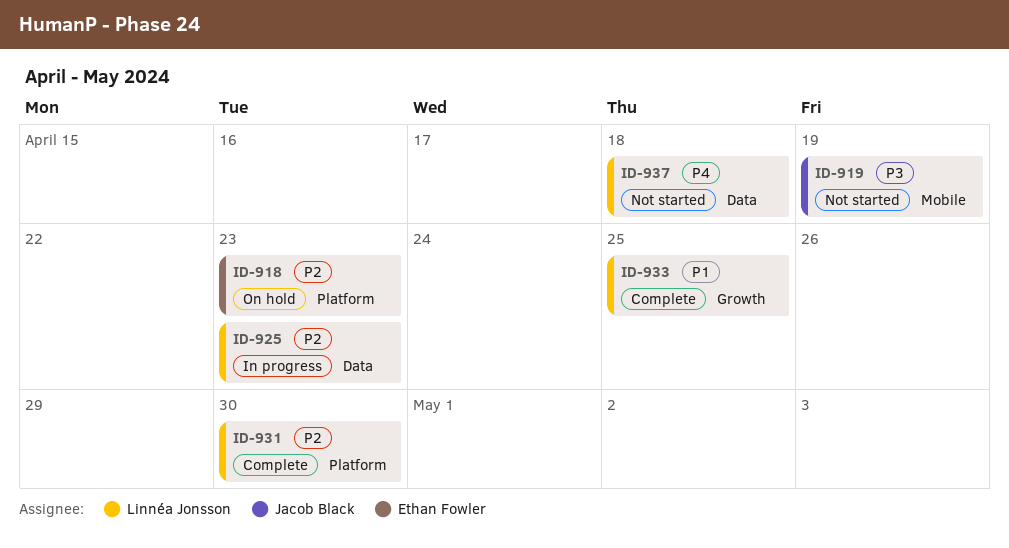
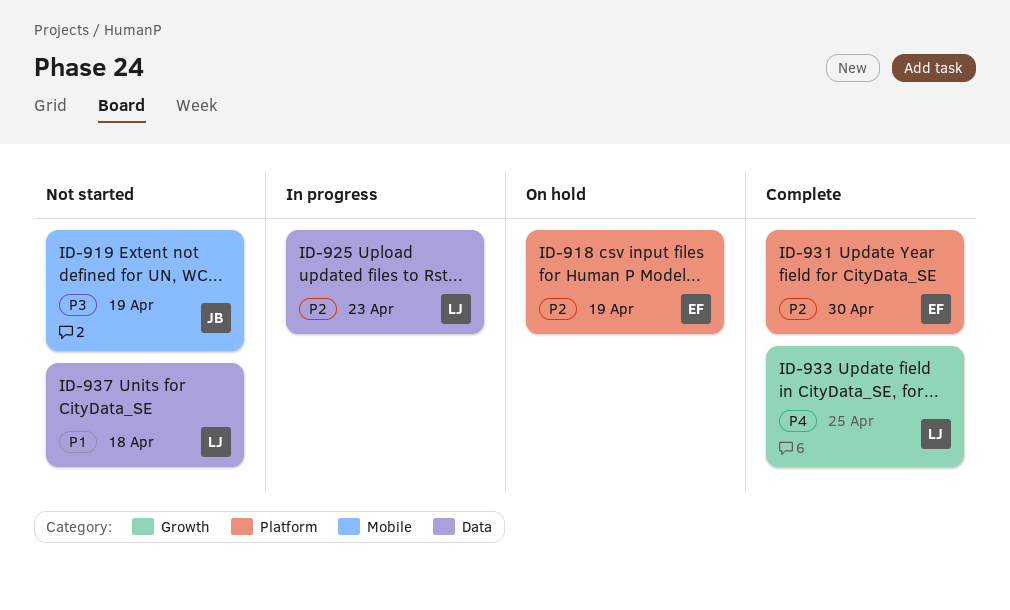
ID-918, due: Apr 23 -> Apr 19
ID-931, owner: Linnéa Jonsson -> Ethan Fowler
ID-933, priority: P1 -> P4
ID-937, priority: P4 -> P1

